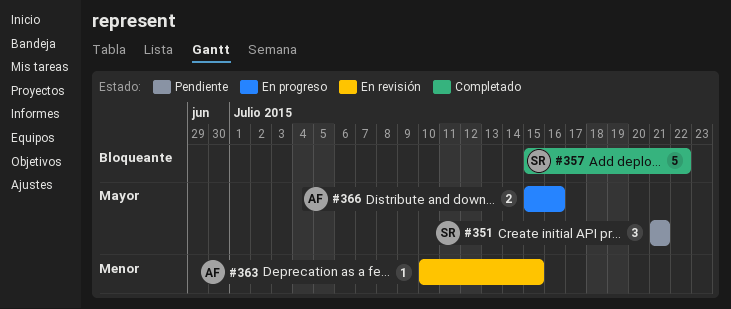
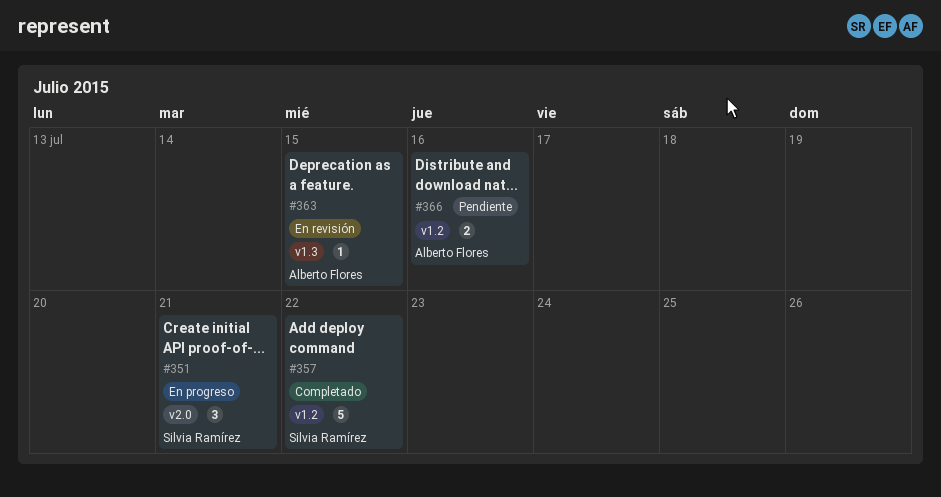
#351, status: Pendiente -> En progreso
#366, status: En progreso -> Pendiente

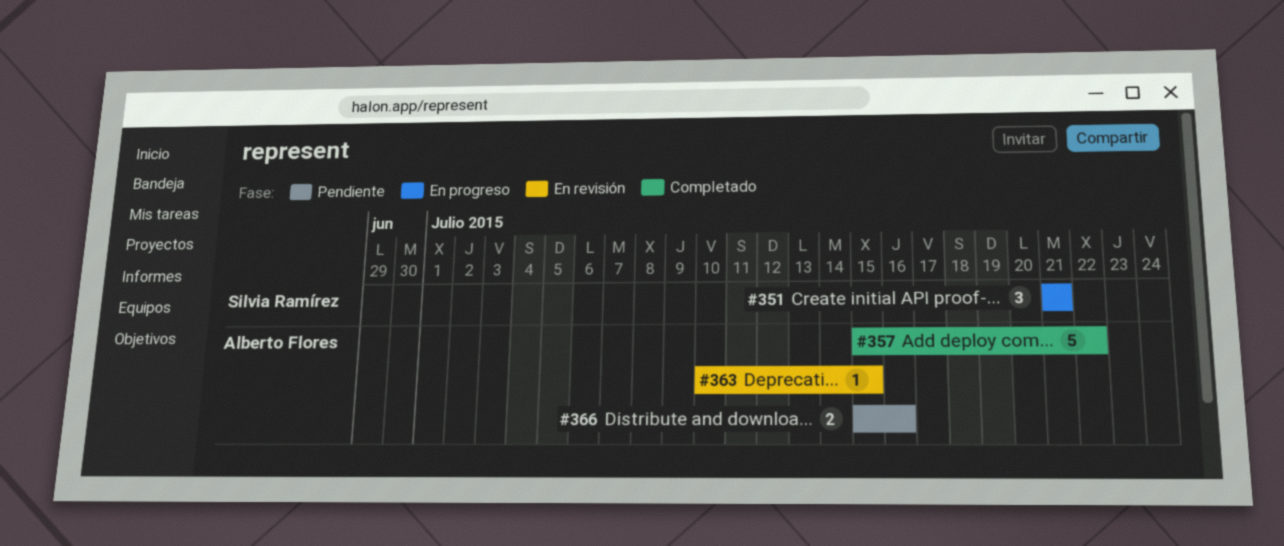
#357, owner: Silvia Ramírez -> Alberto Flores

